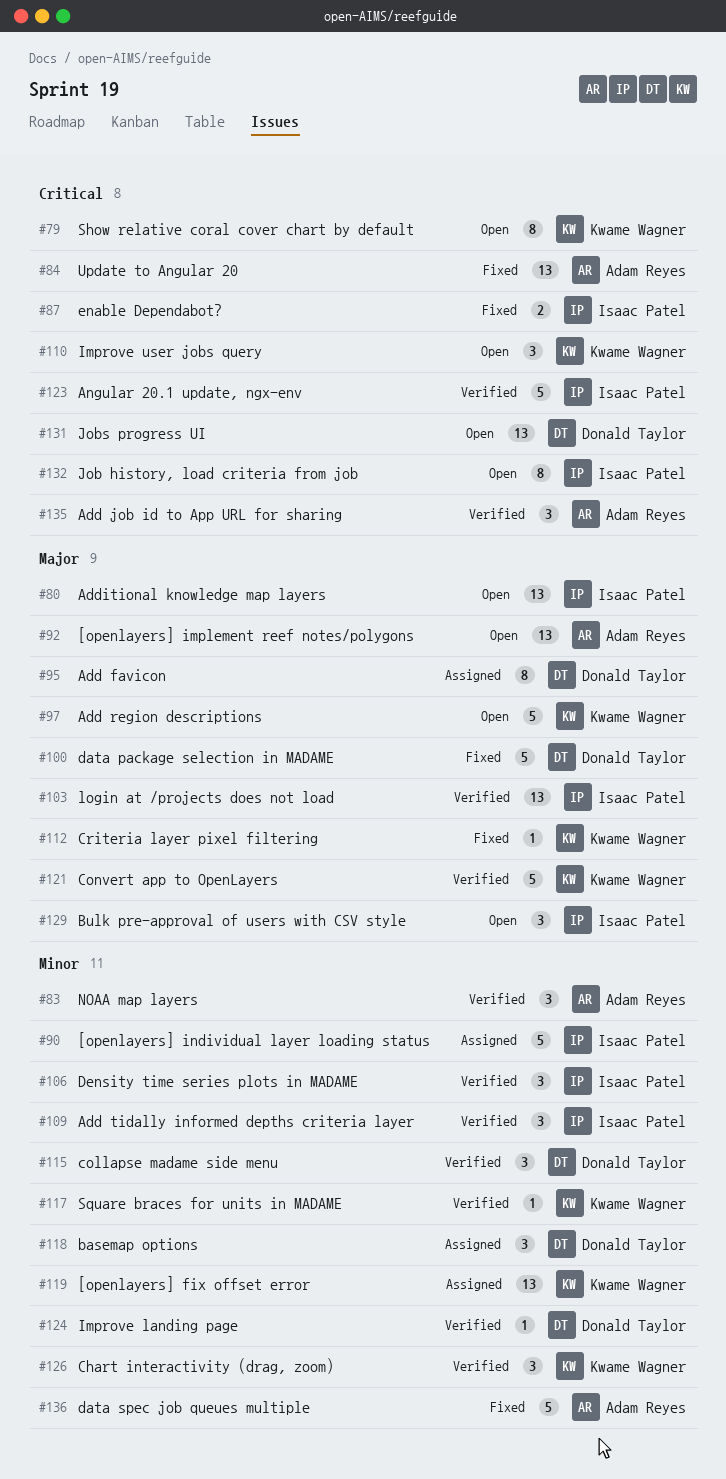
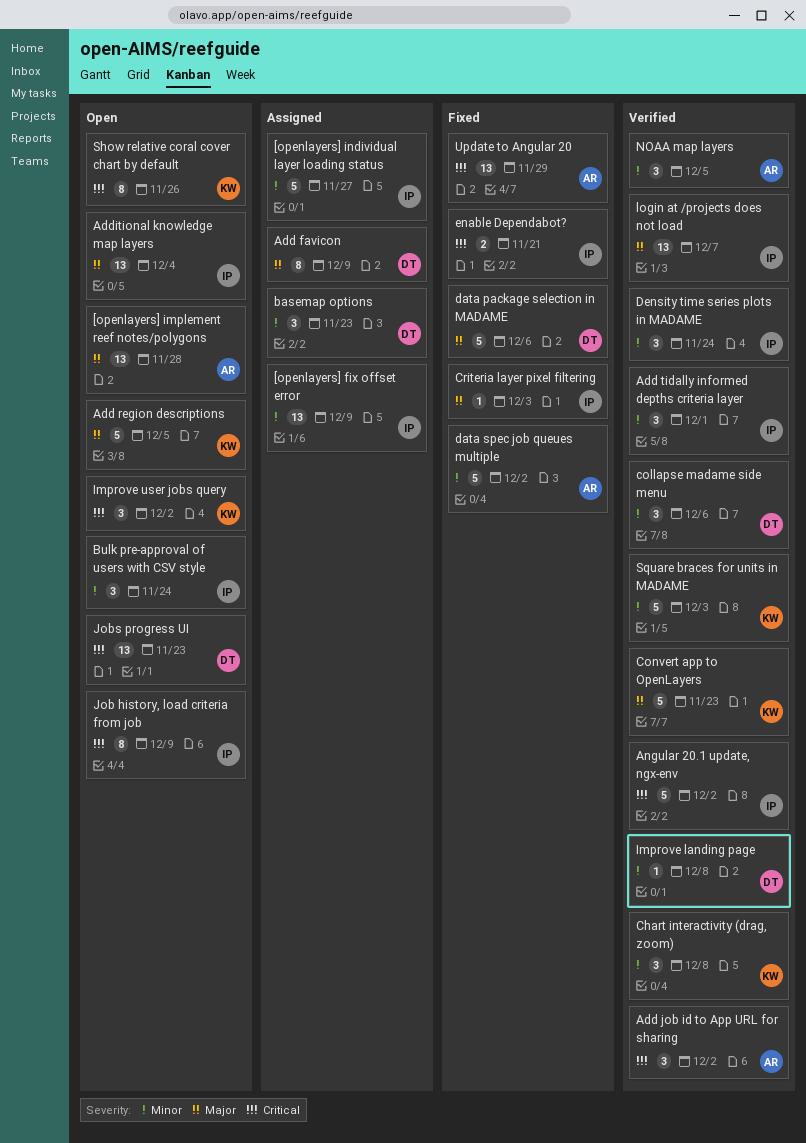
[openlayers] fix offset error, owner: Kwame Wagner -> Isaac Patel
Bulk pre-approval of users with CSV style, priority: Major -> Minor
Criteria layer pixel filtering, owner: Kwame Wagner -> Isaac Patel
Square braces for units in MADAME, estimate: 1 -> 5

